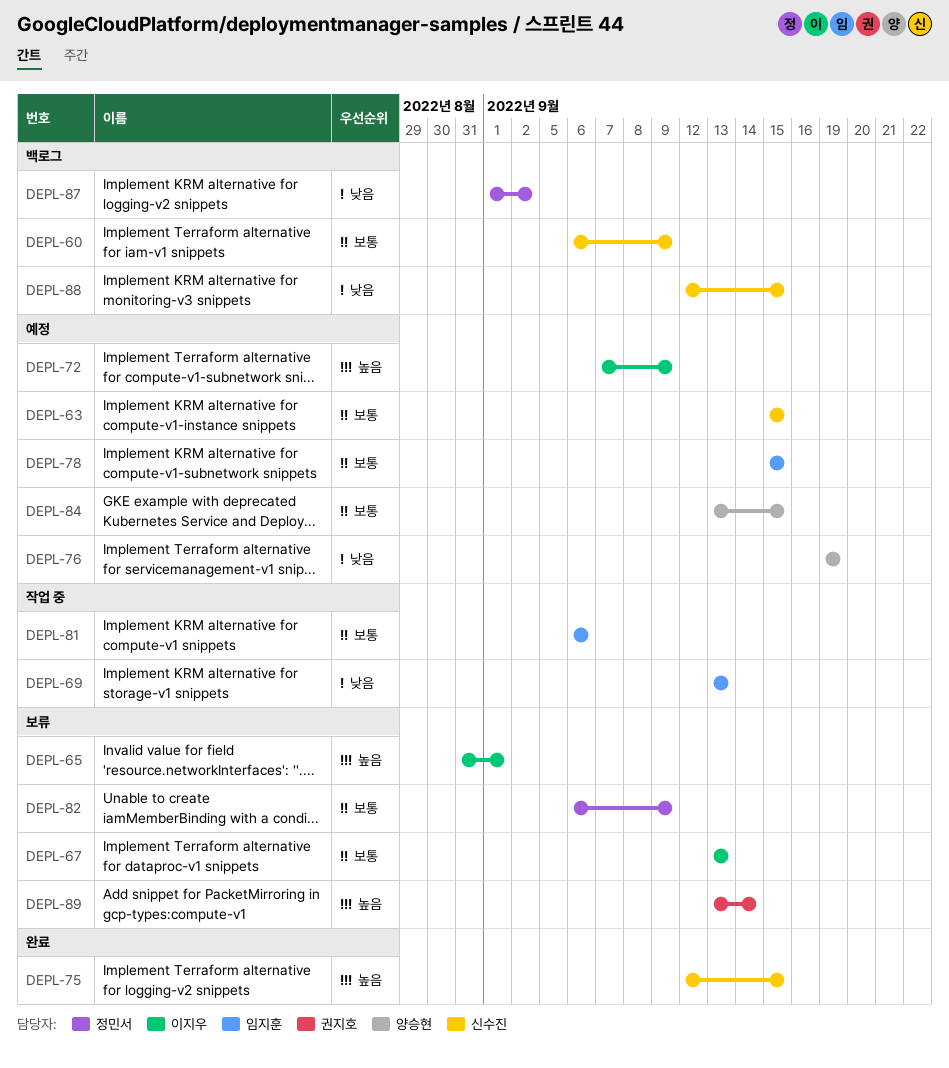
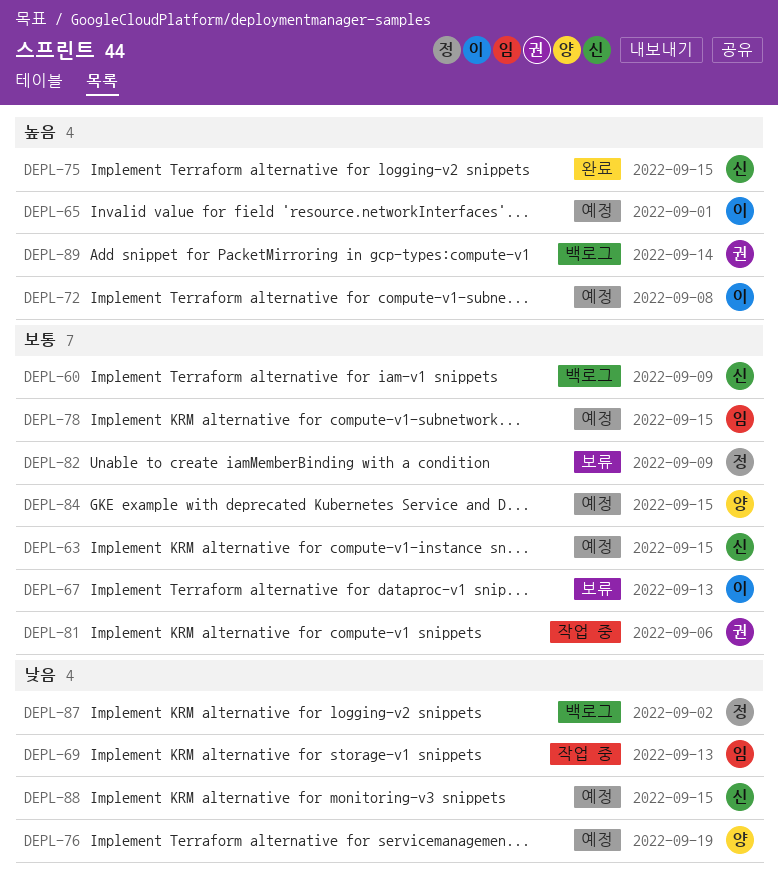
DEPL-65, status: 보류 -> 예정
DEPL-72, due: Sep 9 -> Sep 8
DEPL-81, owner: 임지훈 -> 권지호
DEPL-88, status: 백로그 -> 예정
DEPL-89, status: 보류 -> 백로그

